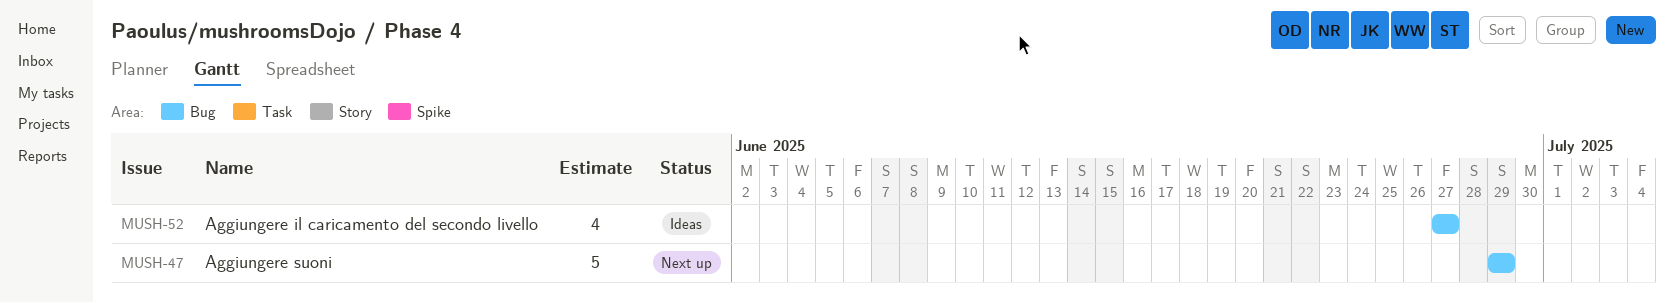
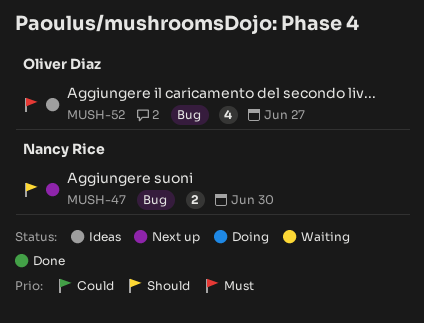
MUSH-47, estimate: 5 -> 2
MUSH-47, due: Jun 29 -> Jun 30

